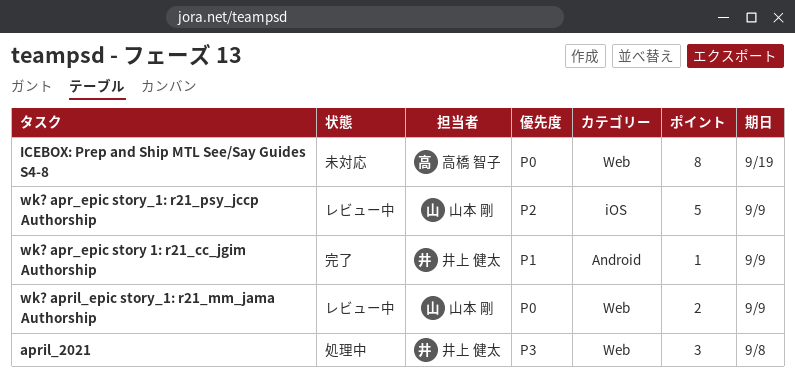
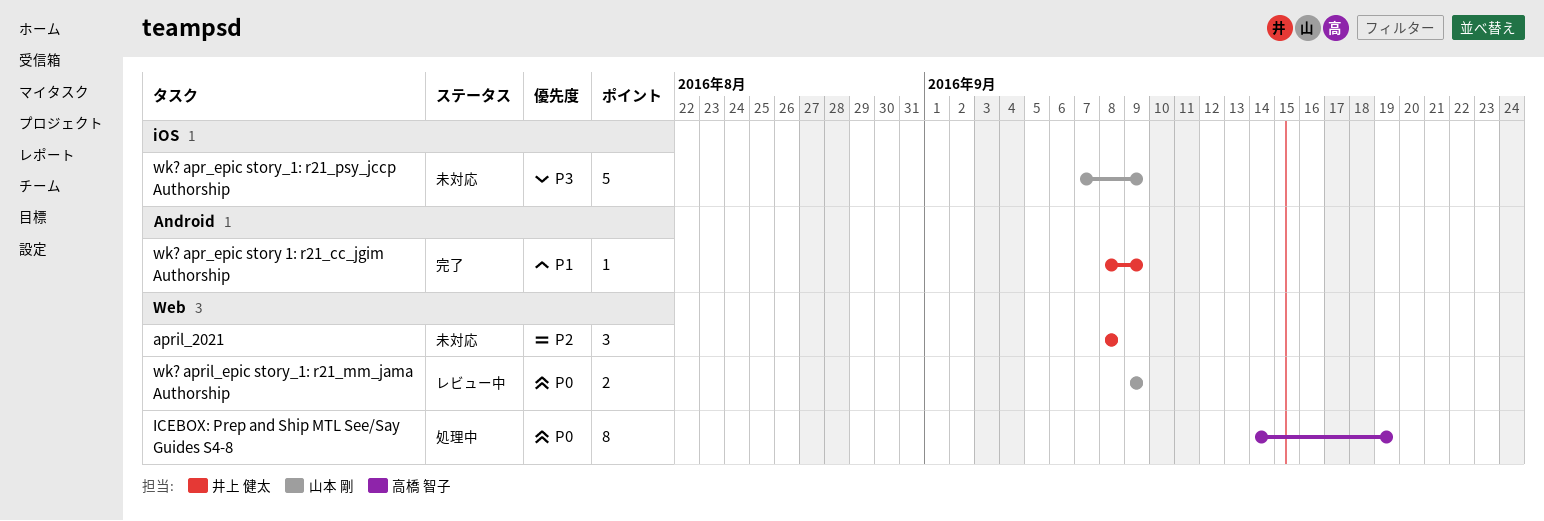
april_2021, status: 処理中 -> 未対応
april_2021, priority: P3 -> P2
ICEBOX: Prep and Ship MTL See/Say Guides S4-8, status: 未対応 -> 処理中
wk? apr_epic story_1: r21_psy_jccp Authorship, status: レビュー中 -> 未対応
wk? apr_epic story_1: r21_psy_jccp Authorship, priority: P2 -> P3

